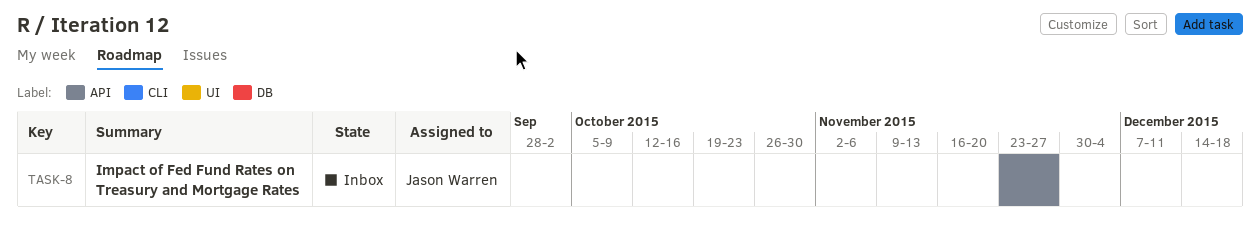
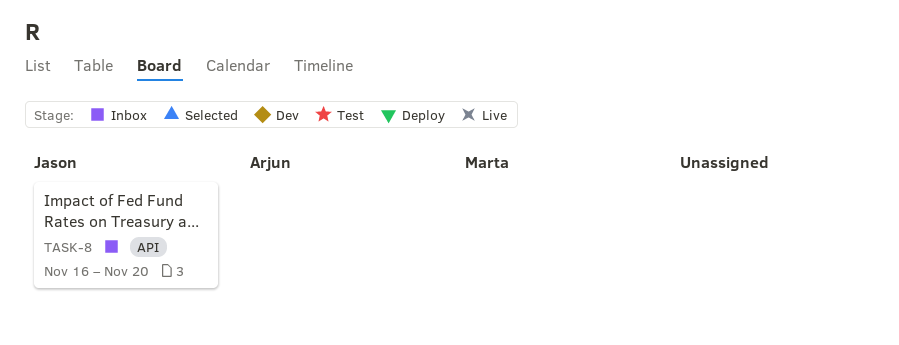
TASK-8, start: Nov 23 -> Nov 16
TASK-8, due: Nov 27 -> Nov 20

